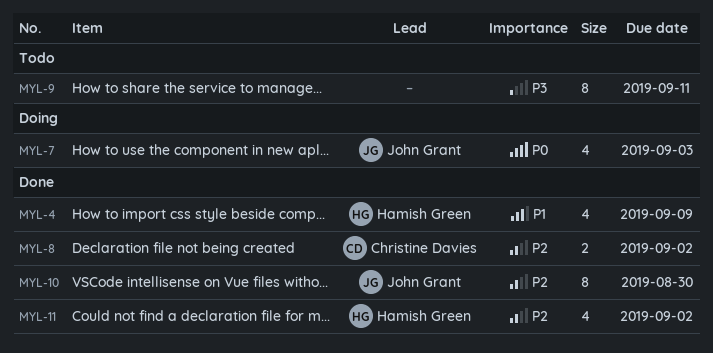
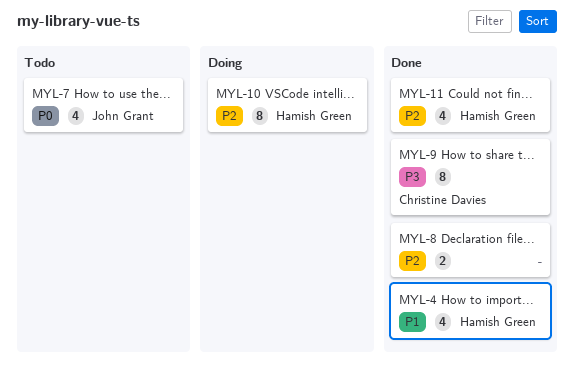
MYL-7, status: Doing -> Todo
MYL-8, owner: Christine Davies -> none
MYL-9, status: Todo -> Done
MYL-9, owner: none -> Christine Davies
MYL-10, status: Done -> Doing
MYL-10, owner: John Grant -> Hamish Green

